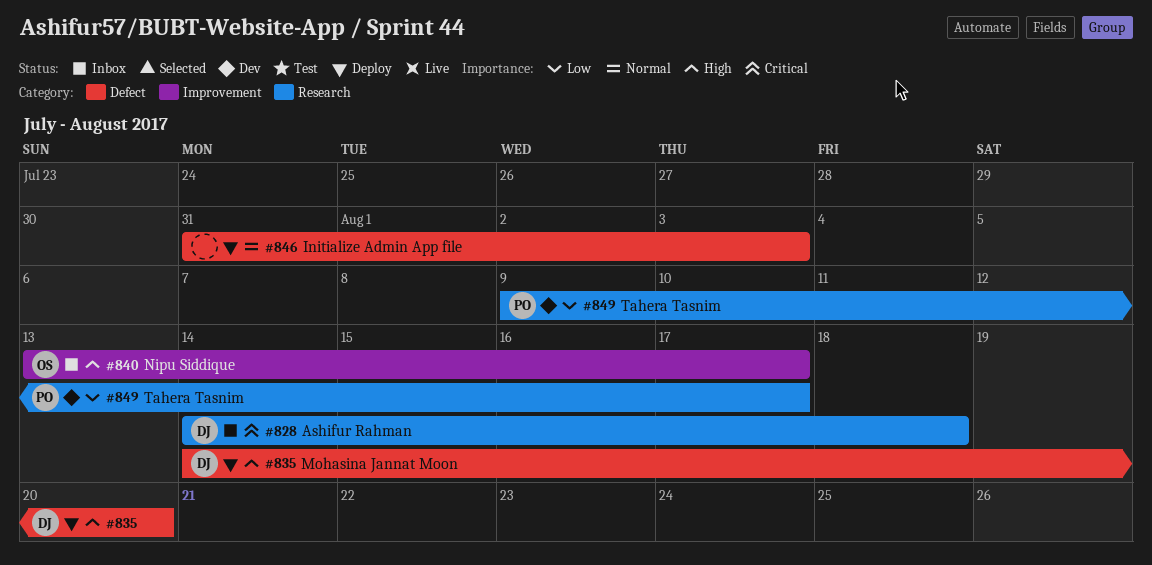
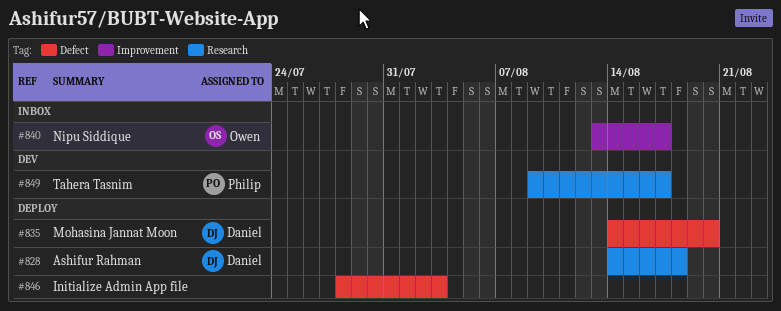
#828, status: Inbox -> Deploy
#846, start: Jul 31 -> Jul 28

